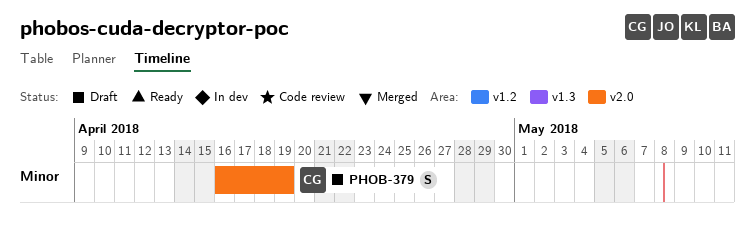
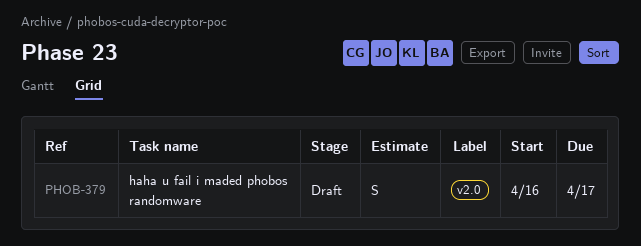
PHOB-379, due: Apr 19 -> Apr 17

